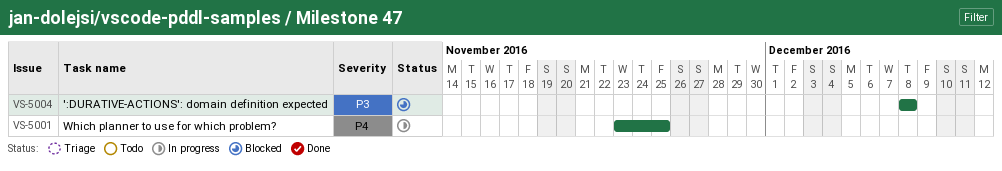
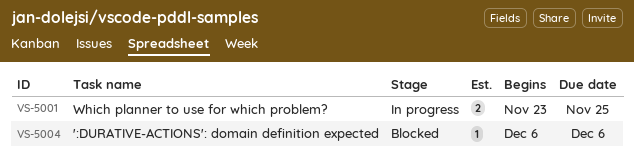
VS-5004, start: Dec 8 -> Dec 6
VS-5004, due: Dec 8 -> Dec 6

